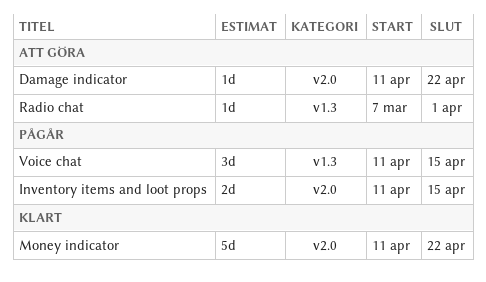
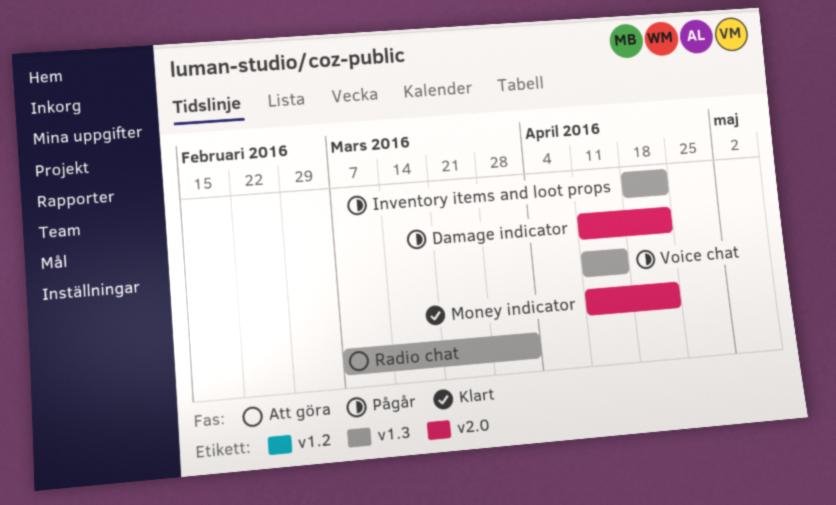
Damage indicator, status: Att göra -> Pågår
Inventory items and loot props, label: v2.0 -> v1.3
Inventory items and loot props, start: Apr 11 -> Apr 18
Inventory items and loot props, due: Apr 15 -> Apr 22

